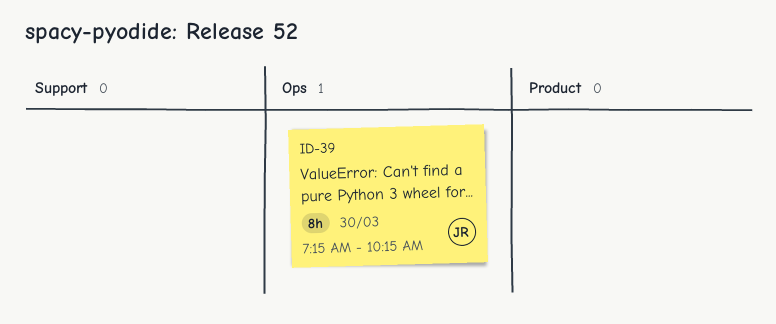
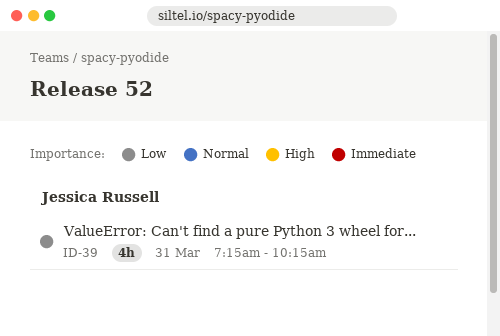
ID-39, estimate: 8h -> 4h
ID-39, day: Mar 30 -> Mar 31

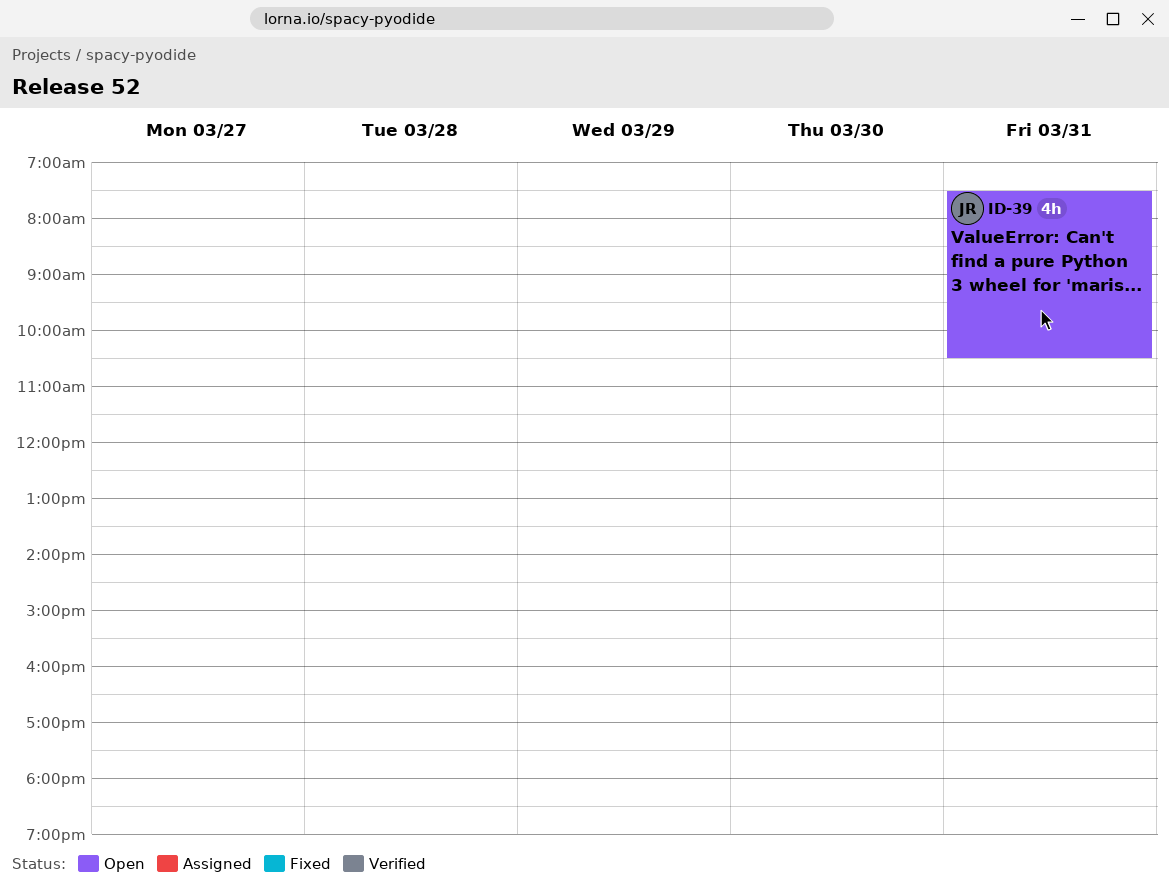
ID-39, begins: 07:15 -> 07:30
ID-39, ends: 10:15 -> 10:30

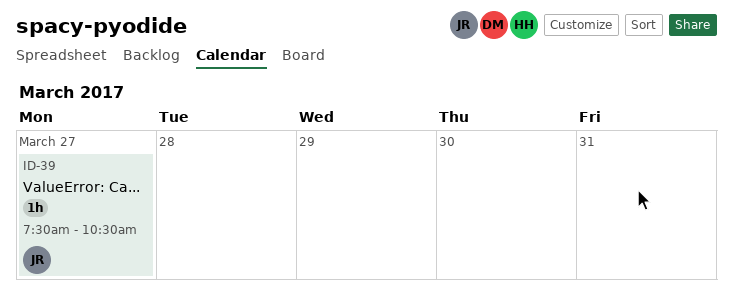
ID-39, estimate: 4h -> 1h
ID-39, day: Mar 31 -> Mar 27

